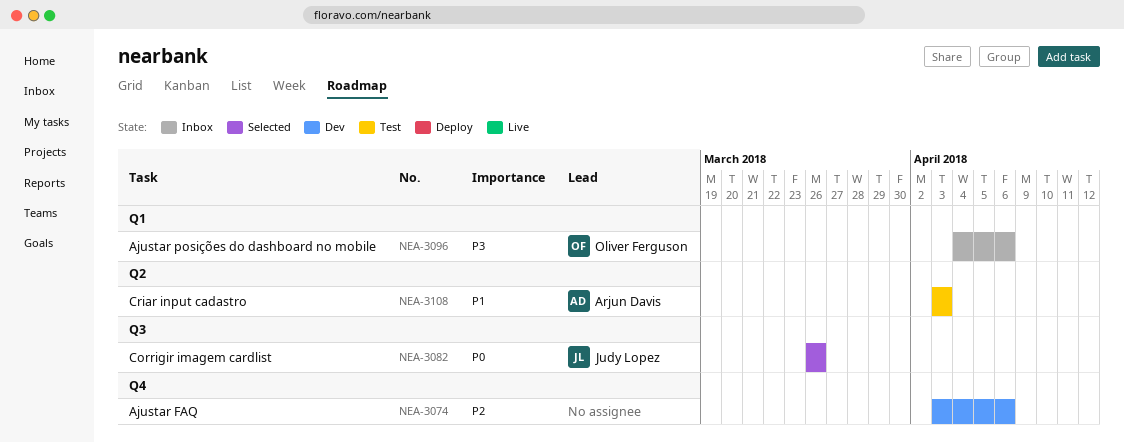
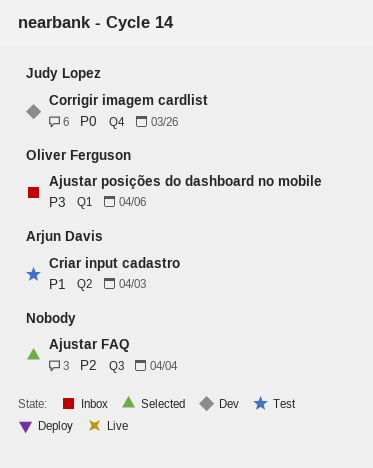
Ajustar FAQ, status: Dev -> Selected
Ajustar FAQ, label: Q4 -> Q3
Ajustar FAQ, due: Apr 6 -> Apr 4
Corrigir imagem cardlist, status: Selected -> Dev
Corrigir imagem cardlist, label: Q3 -> Q4

